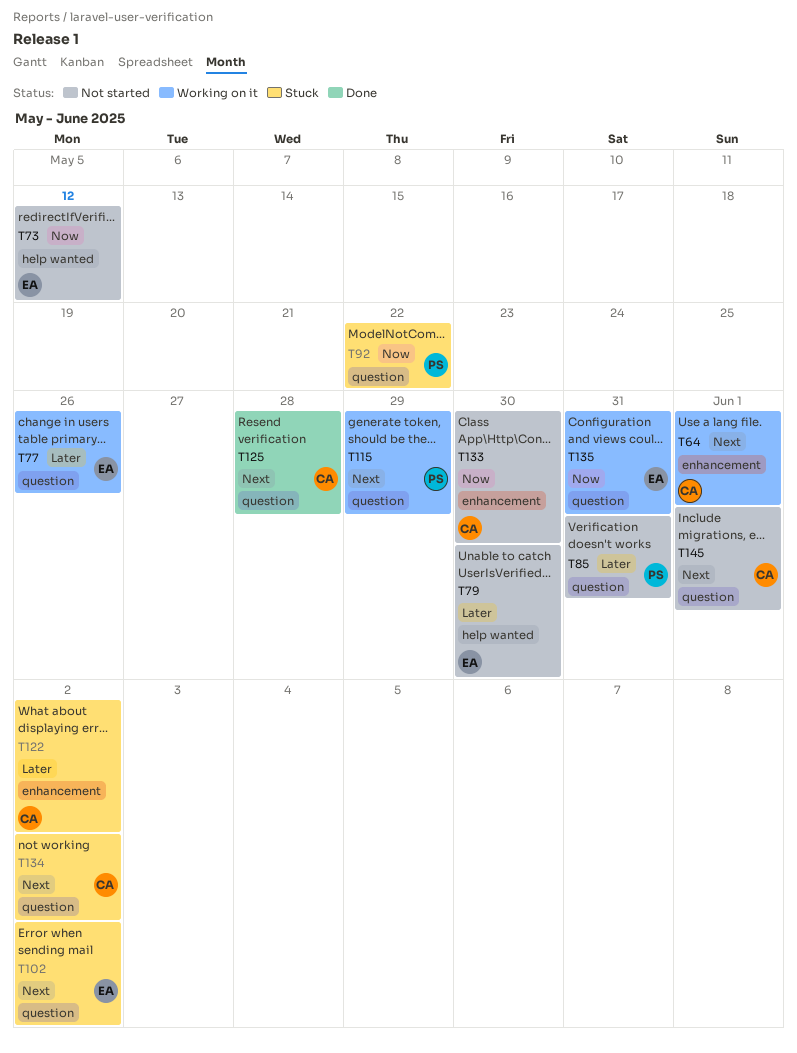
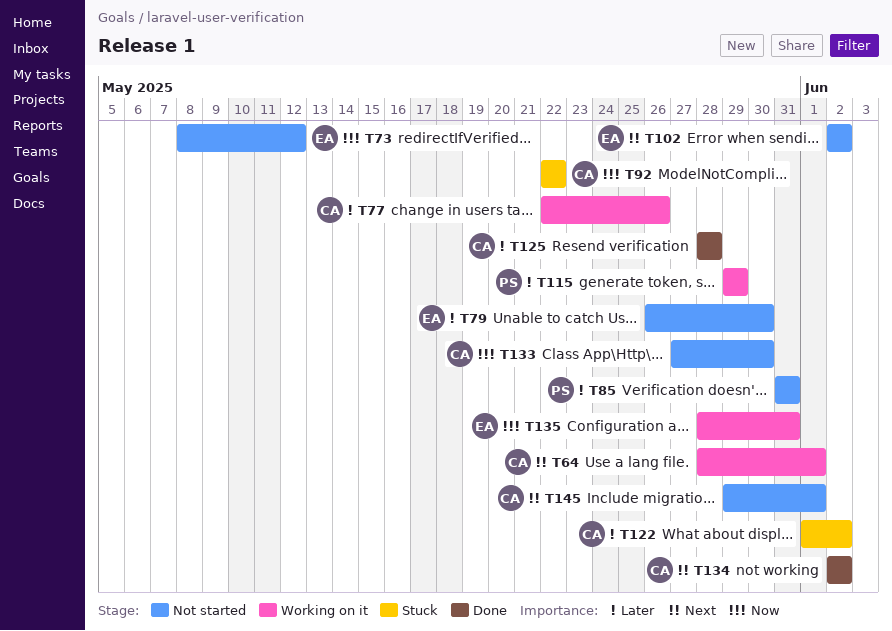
T77, owner: EA -> CA
T92, owner: PS -> CA
T102, status: Stuck -> Not started
T115, priority: Next -> Later
T125, priority: Next -> Later
T134, status: Stuck -> Done

